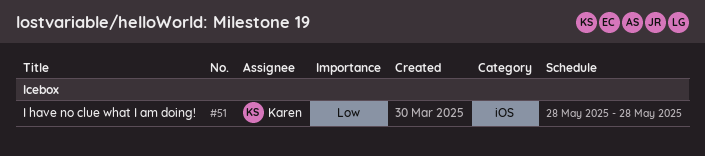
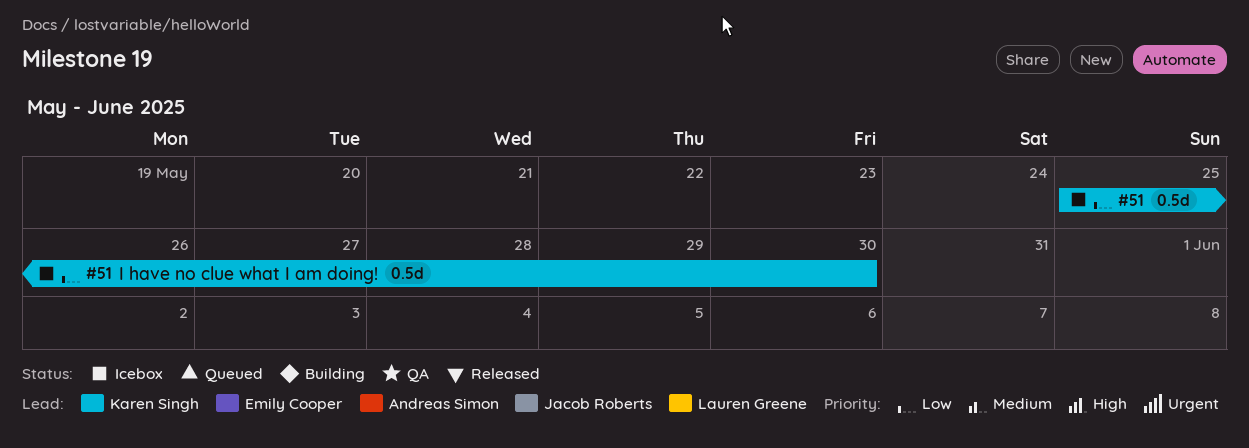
#51, start: May 28 -> May 25
#51, due: May 28 -> May 30

